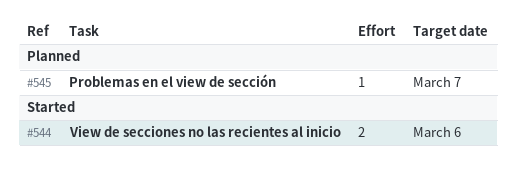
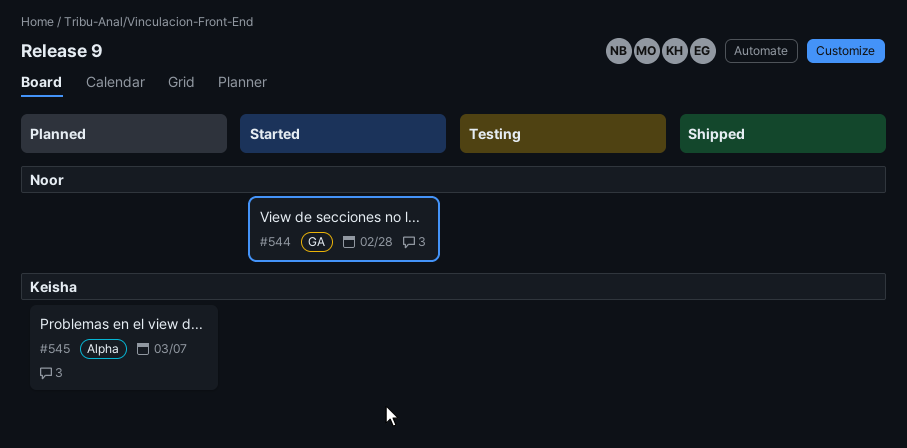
#544, due: Mar 6 -> Feb 28

